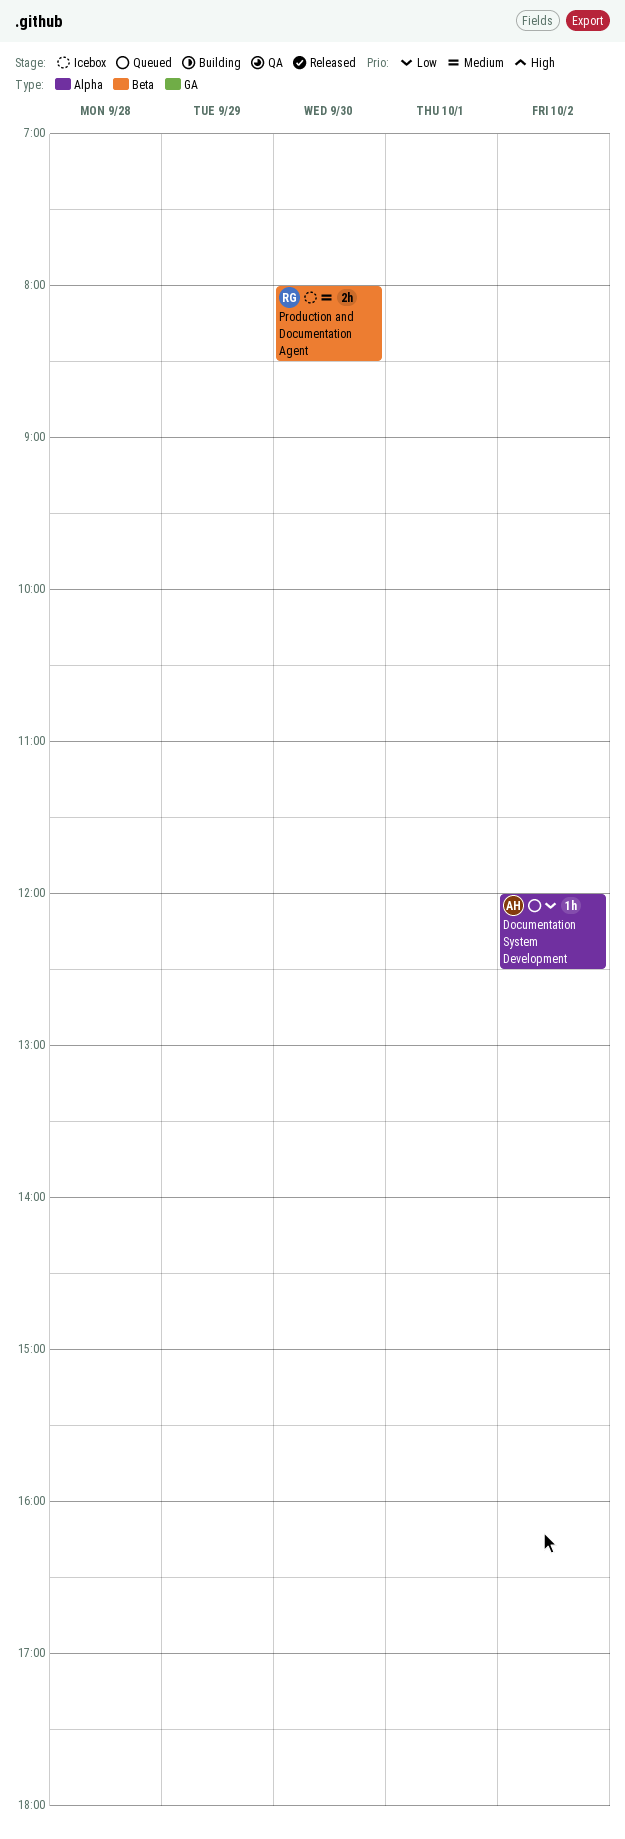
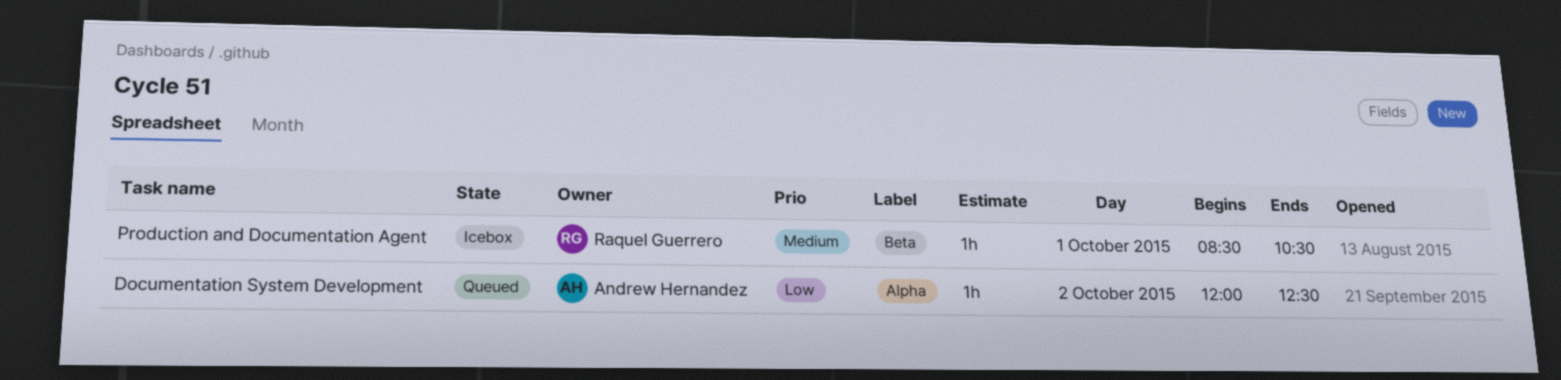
Production and Documentation Agent, estimate: 2h -> 1h
Production and Documentation Agent, day: Sep 30 -> Oct 1
Production and Documentation Agent, begins: 08:00 -> 08:30
Production and Documentation Agent, ends: 08:30 -> 10:30

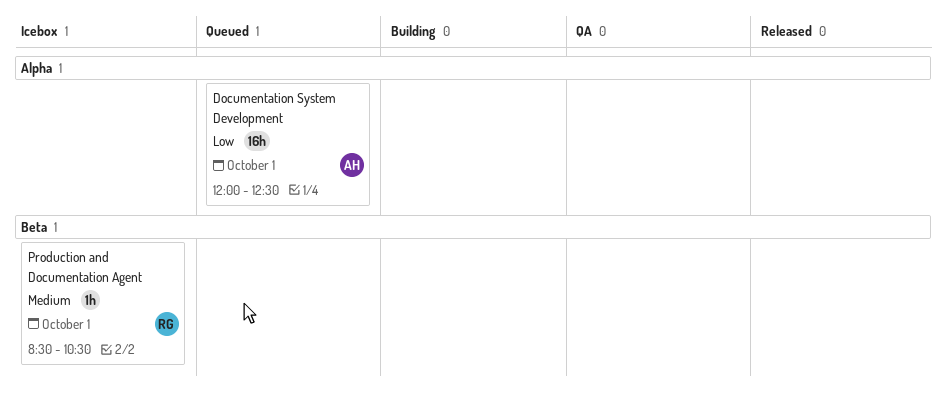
Documentation System Development, estimate: 1h -> 16h
Documentation System Development, day: Oct 2 -> Oct 1

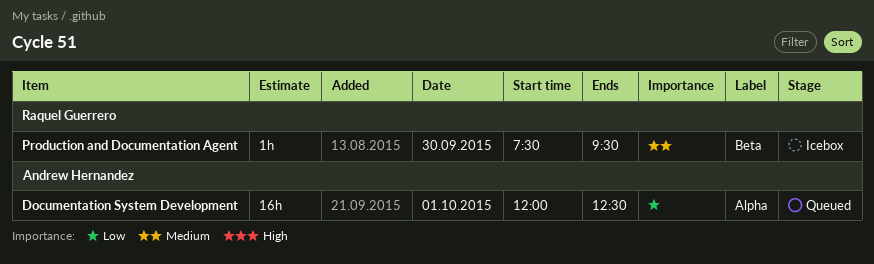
Production and Documentation Agent, day: Oct 1 -> Sep 30
Production and Documentation Agent, begins: 08:30 -> 07:30
Production and Documentation Agent, ends: 10:30 -> 09:30

